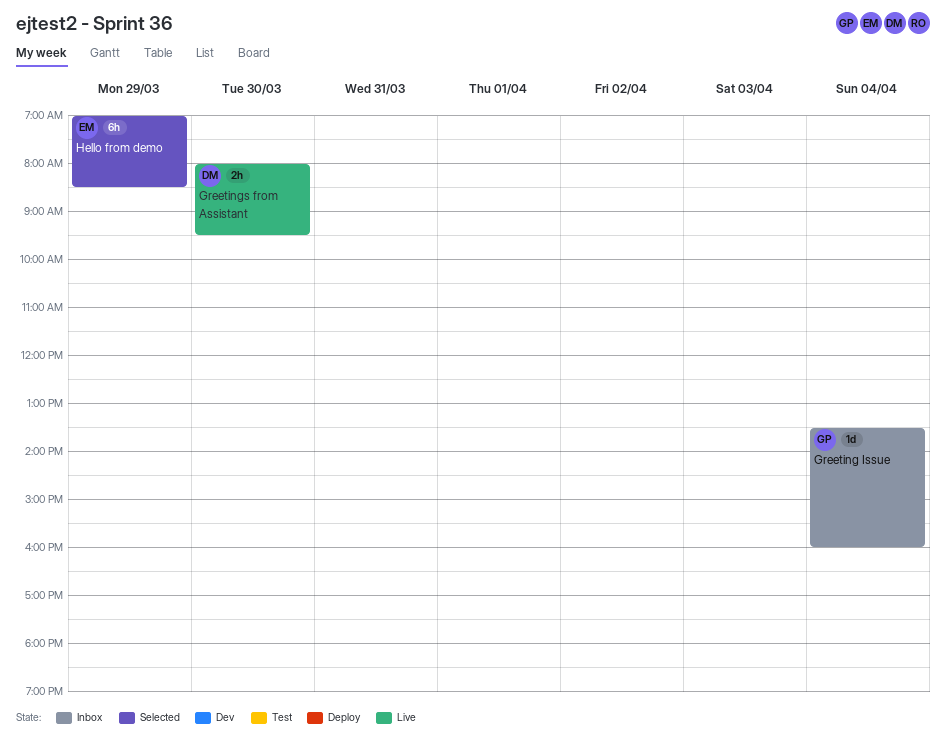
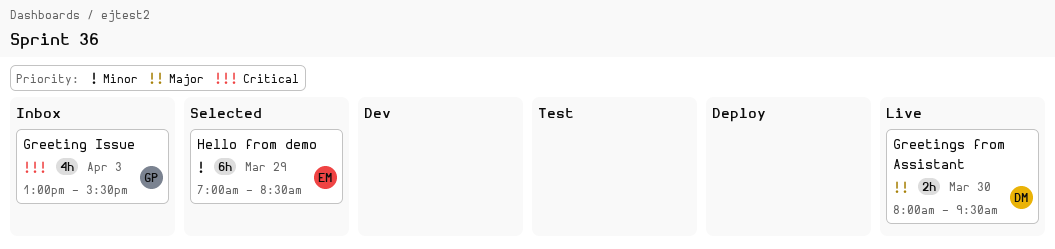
Greeting Issue, estimate: 1d -> 4h
Greeting Issue, day: Apr 4 -> Apr 3
Greeting Issue, begins: 13:30 -> 13:00
Greeting Issue, ends: 16:00 -> 15:30

